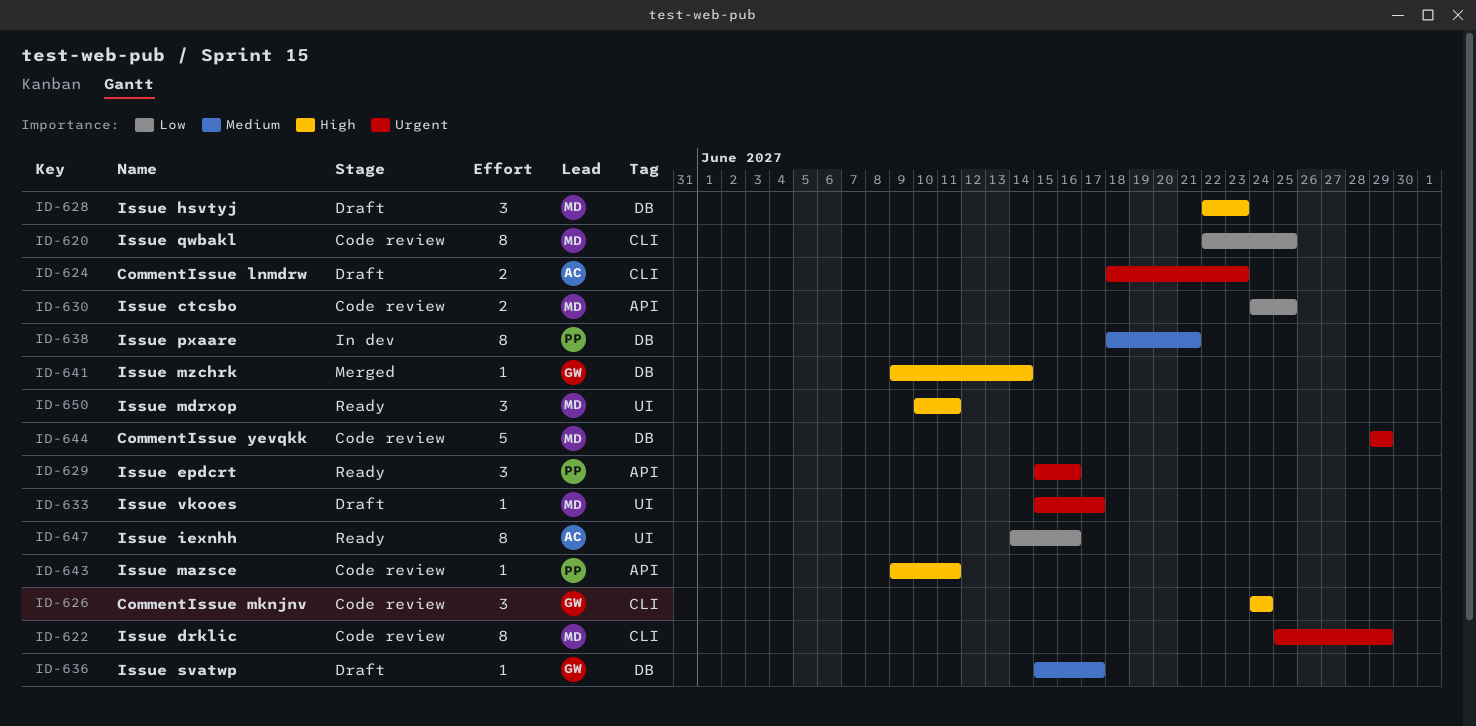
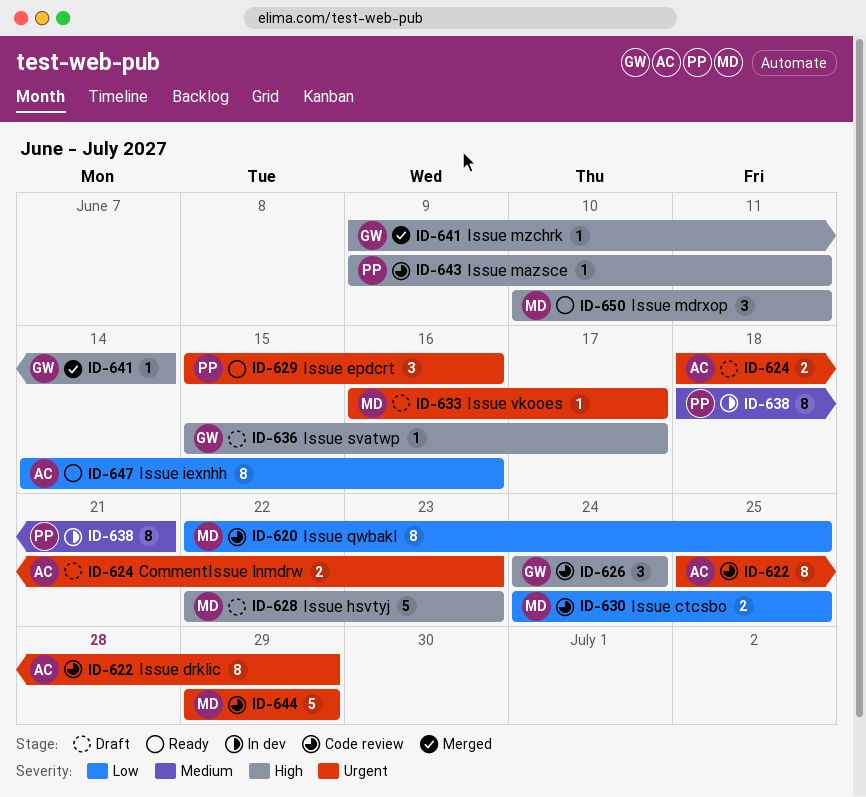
ID-622, owner: MD -> AC
ID-628, estimate: 3 -> 5
ID-633, start: Jun 15 -> Jun 16
ID-636, priority: Medium -> High

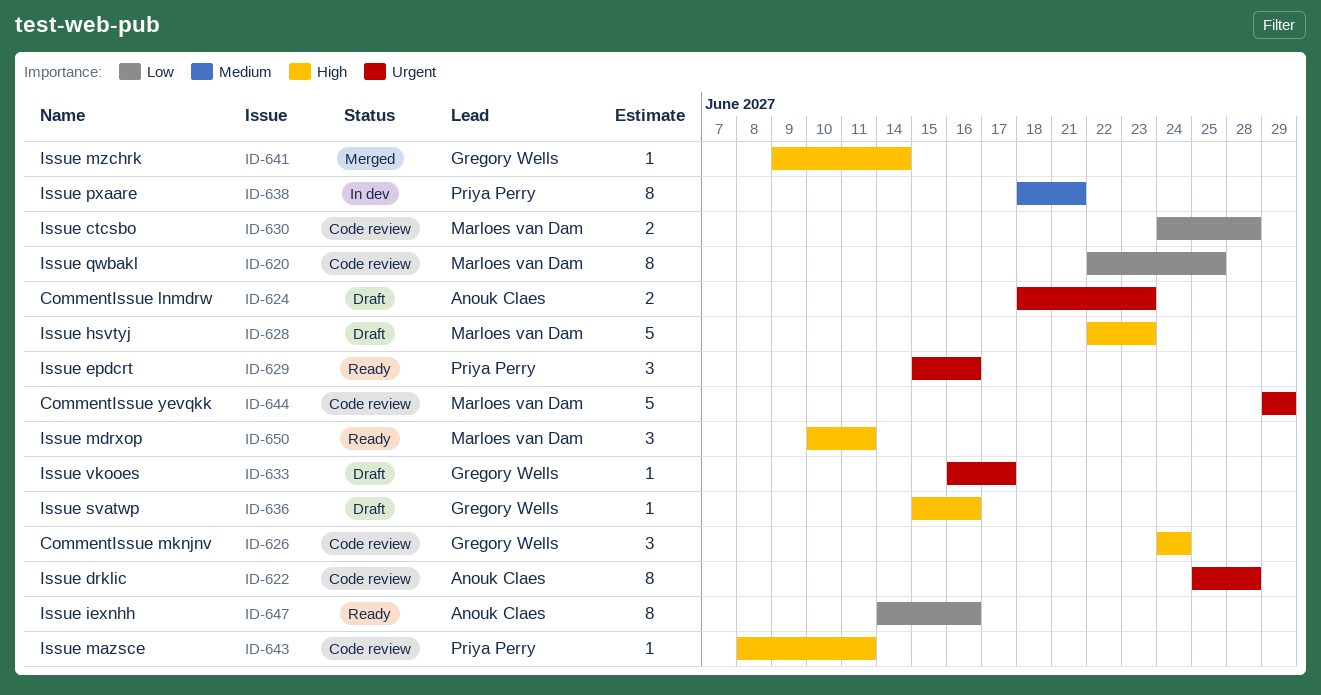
ID-622, due: Jun 29 -> Jun 28
ID-630, due: Jun 25 -> Jun 28
ID-633, owner: Marloes van Dam -> Gregory Wells
ID-636, due: Jun 17 -> Jun 16
ID-643, start: Jun 9 -> Jun 8

